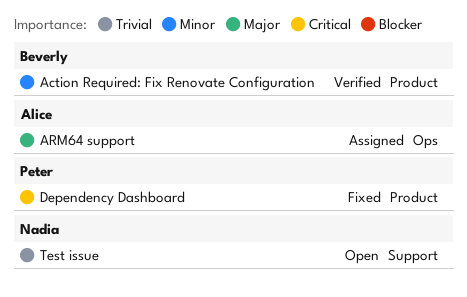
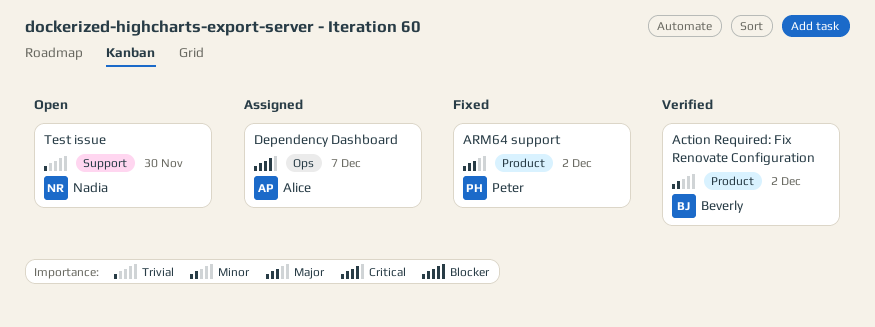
ARM64 support, status: Assigned -> Fixed
ARM64 support, owner: Alice -> Peter
ARM64 support, label: Ops -> Product
Dependency Dashboard, status: Fixed -> Assigned
Dependency Dashboard, owner: Peter -> Alice
Dependency Dashboard, label: Product -> Ops

